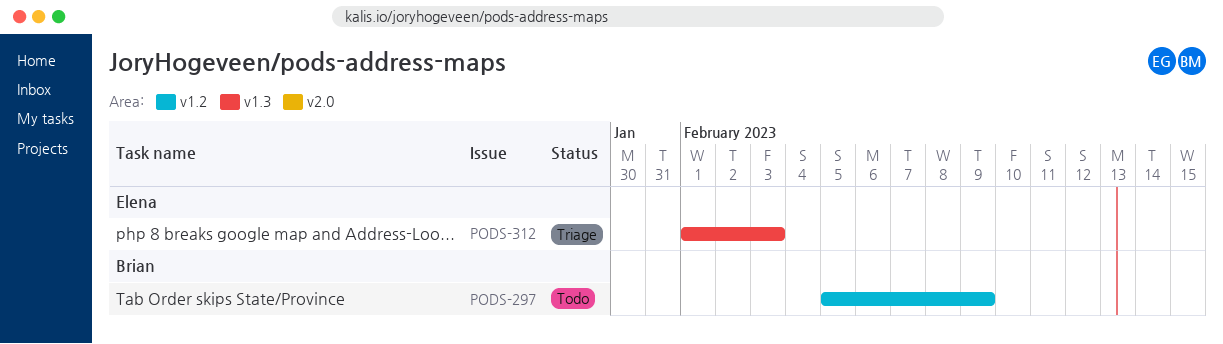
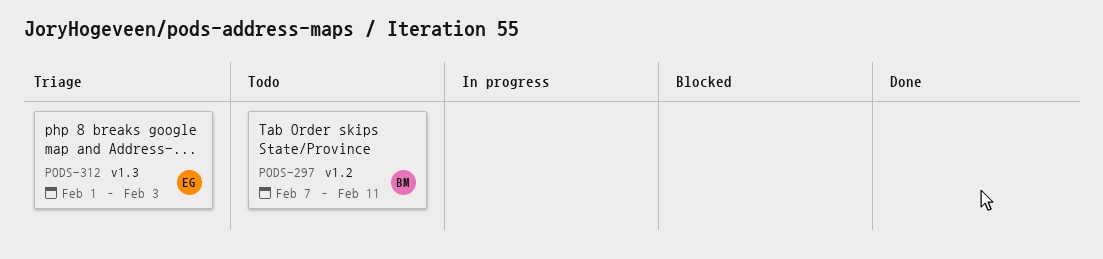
PODS-297, start: Feb 5 -> Feb 7
PODS-297, due: Feb 9 -> Feb 11

